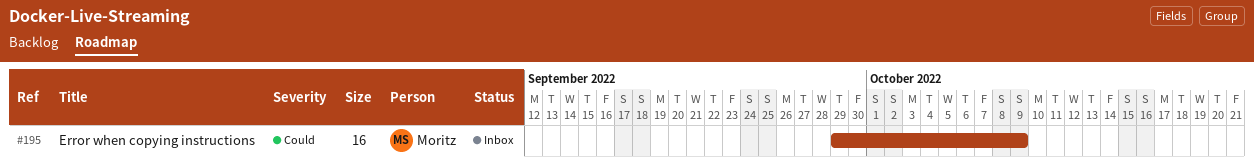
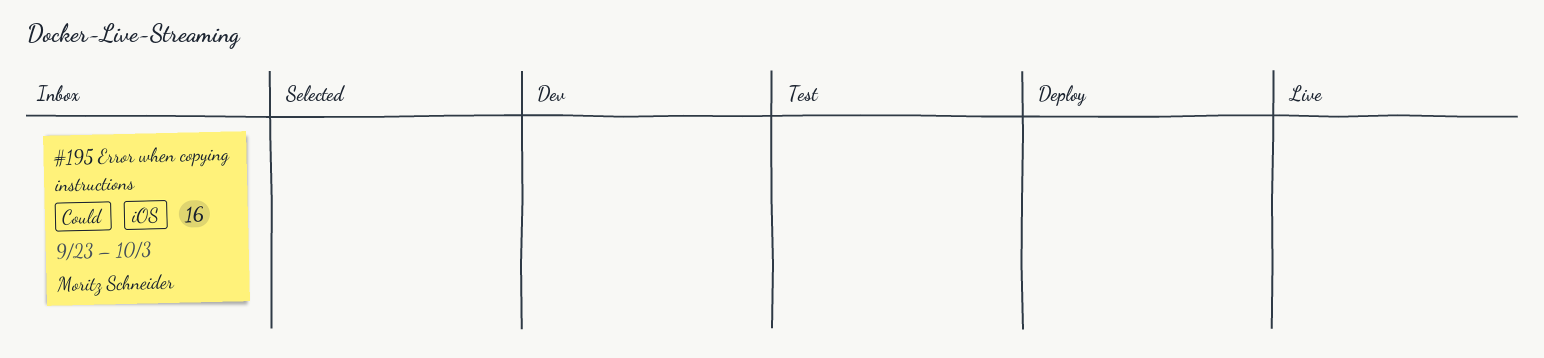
#195, start: Sep 29 -> Sep 23
#195, due: Oct 9 -> Oct 3

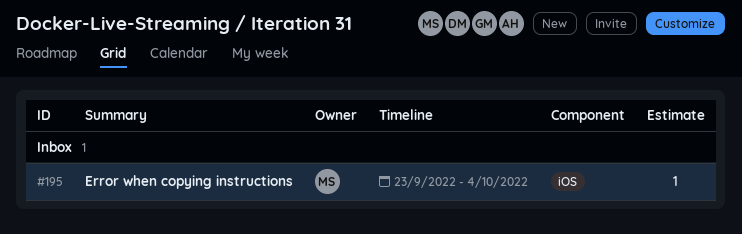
#195, estimate: 16 -> 1
#195, due: Oct 3 -> Oct 4

